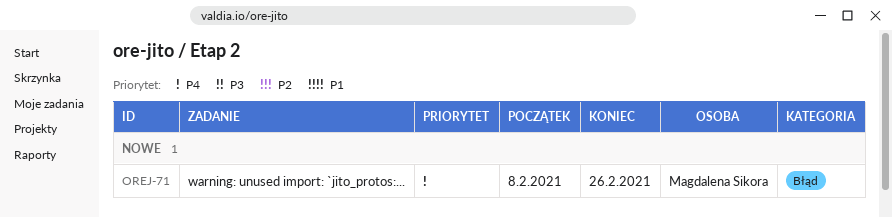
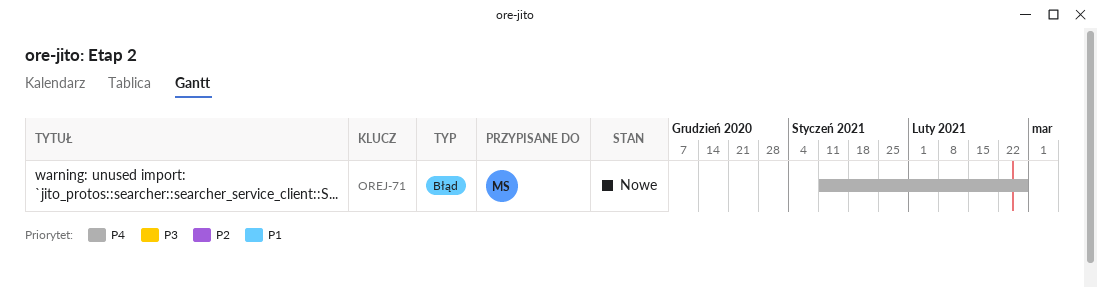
OREJ-71, start: Feb 8 -> Jan 11

